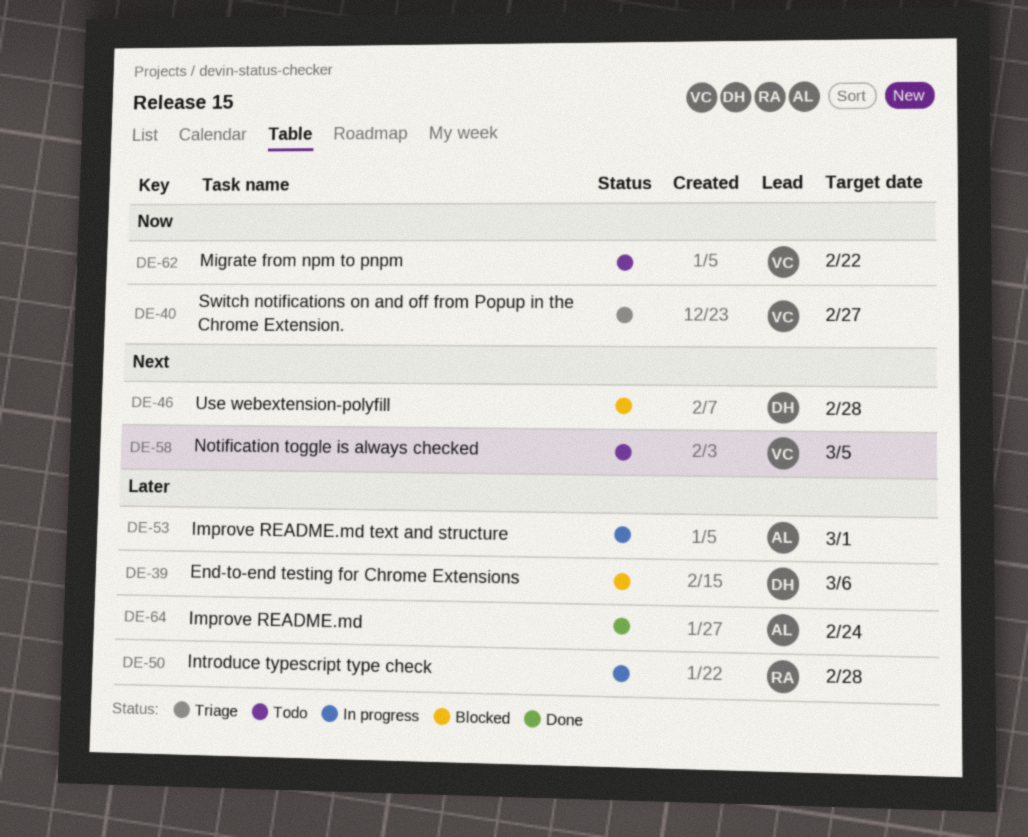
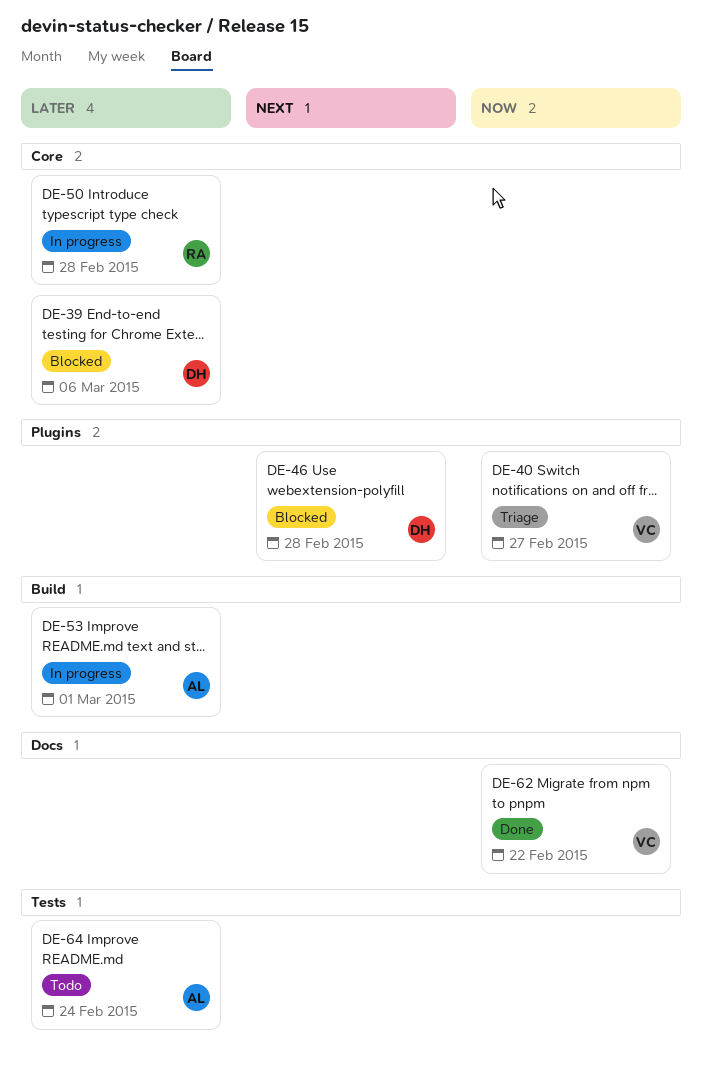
DE-58: present -> none
DE-62, status: Todo -> Done
DE-64, status: Done -> Todo

